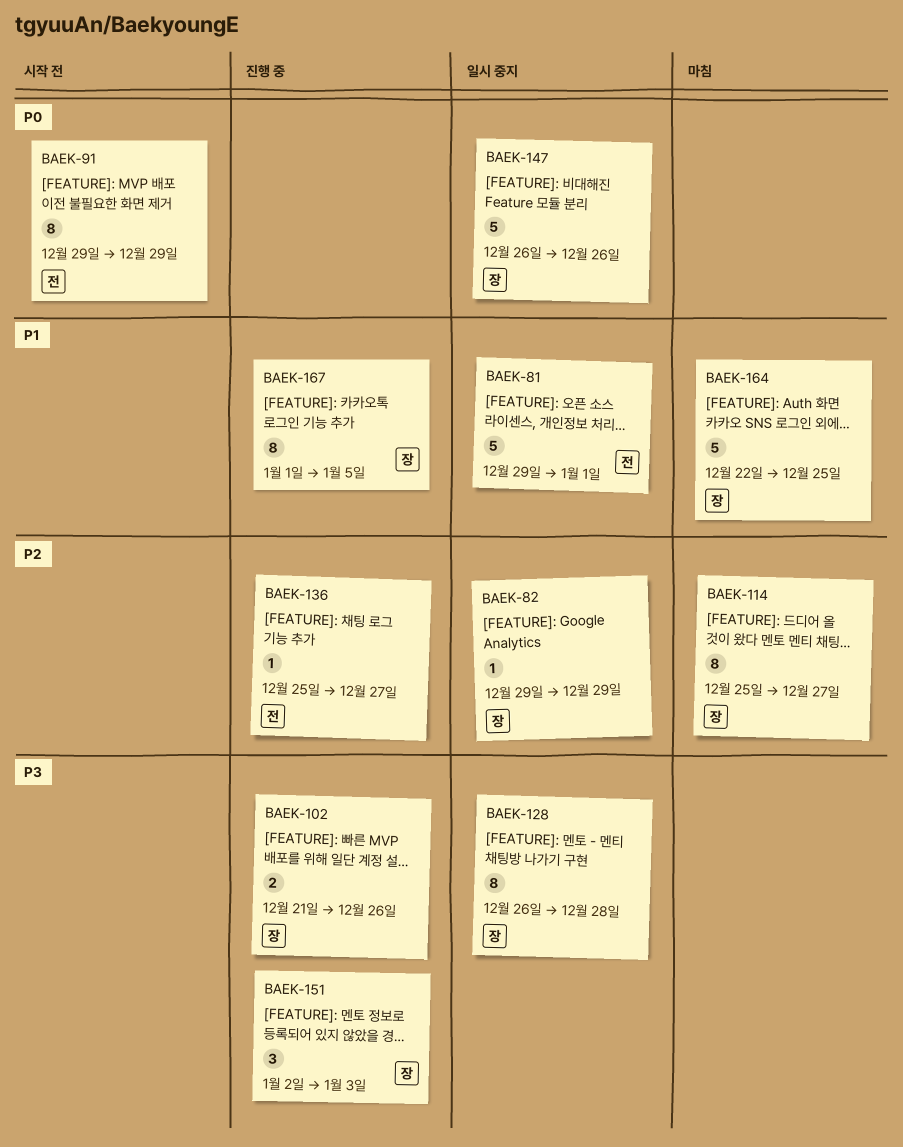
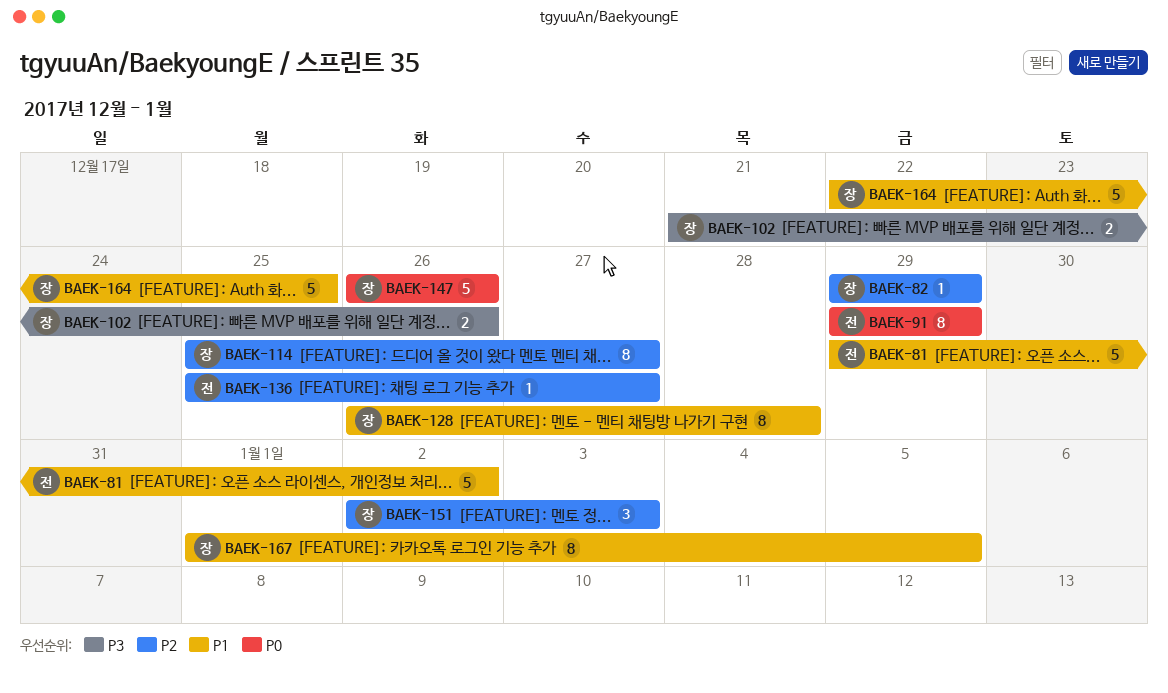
BAEK-81, due: Jan 1 -> Jan 2
BAEK-128, priority: P3 -> P1
BAEK-151, priority: P3 -> P2

